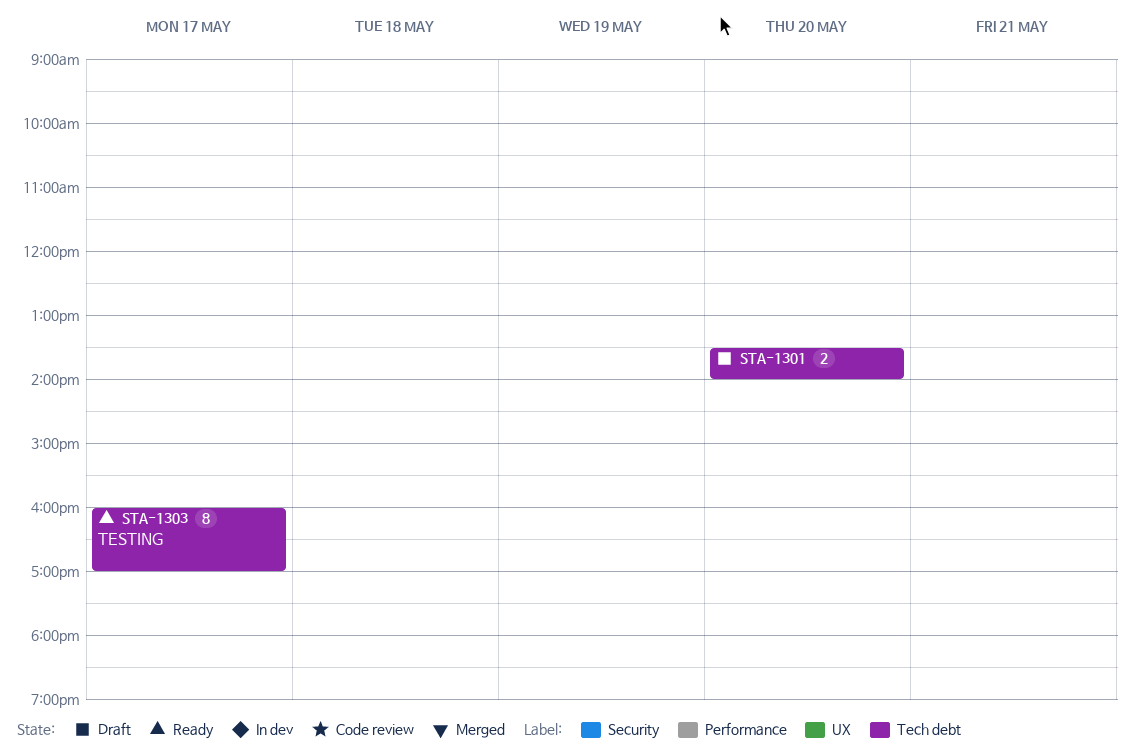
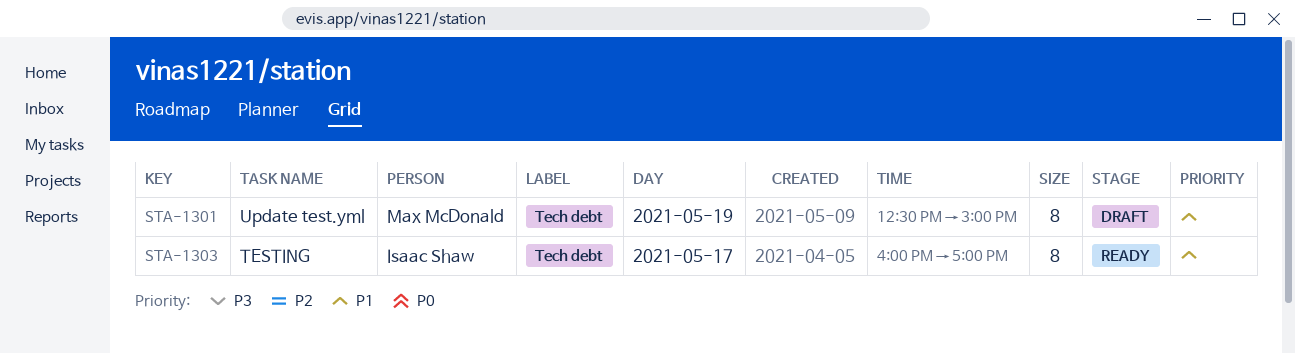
STA-1301, estimate: 2 -> 8
STA-1301, day: May 20 -> May 19
STA-1301, begins: 13:30 -> 12:30
STA-1301, ends: 14:00 -> 15:00

